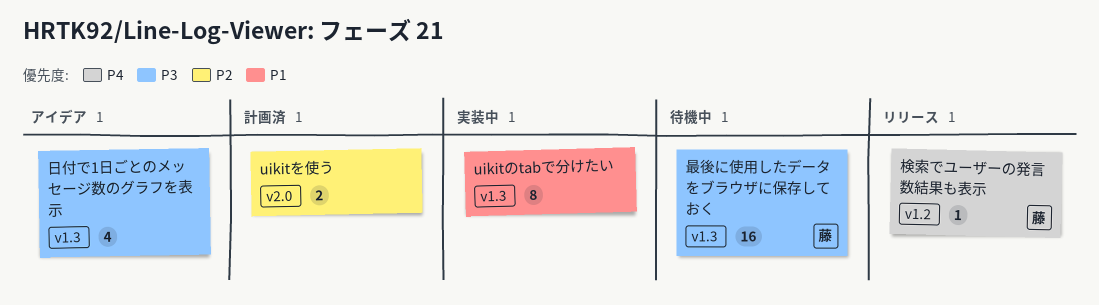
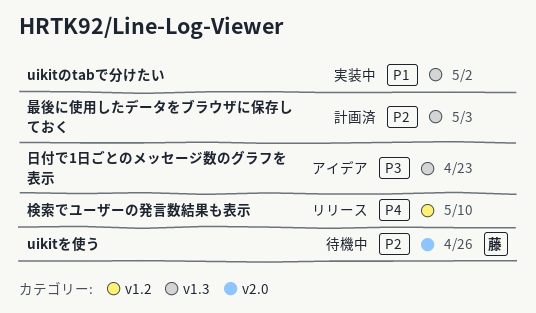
uikitを使う, status: 計画済 -> 待機中
uikitを使う, owner: none -> 藤
最後に使用したデータをブラウザに保存しておく, status: 待機中 -> 計画済
最後に使用したデータをブラウザに保存しておく, owner: 藤 -> none
最後に使用したデータをブラウザに保存しておく, priority: P3 -> P2
検索でユーザーの発言数結果も表示, owner: 藤 -> none

